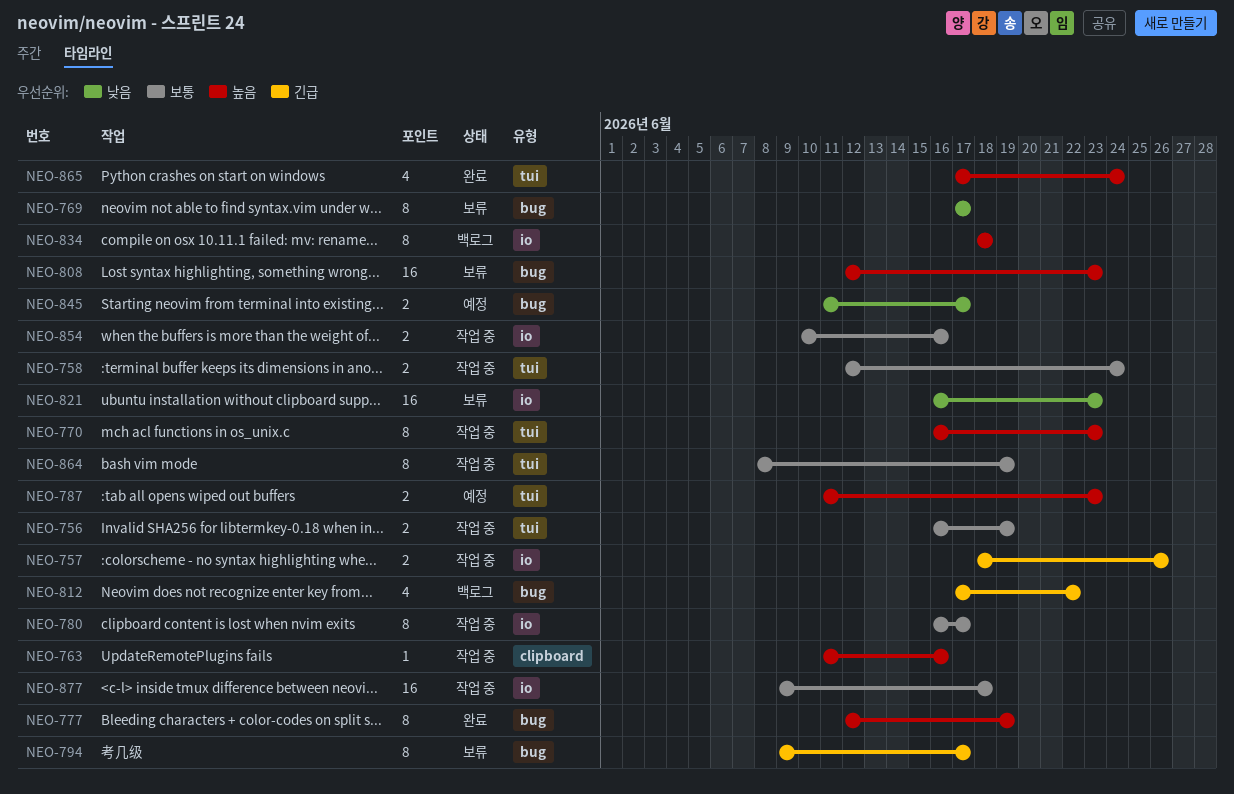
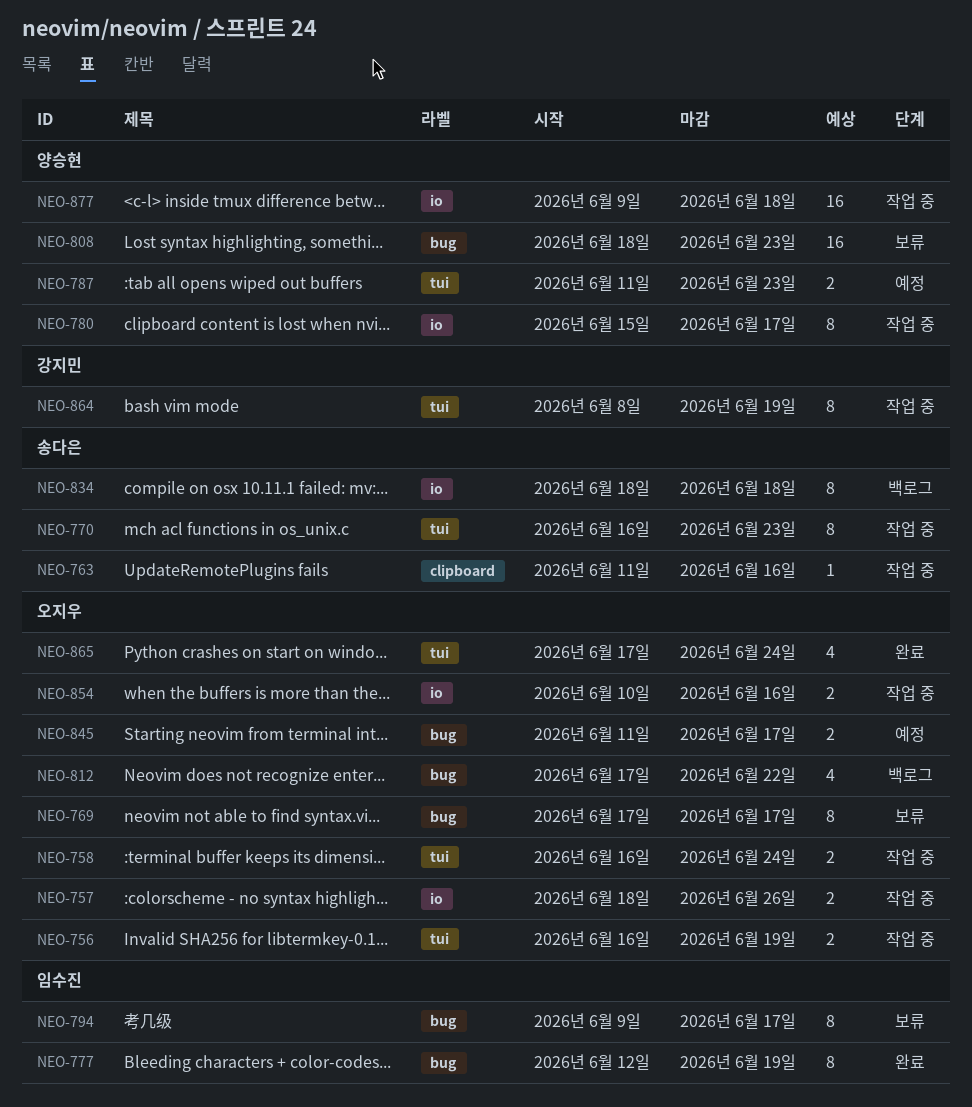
NEO-758, start: Jun 12 -> Jun 16
NEO-780, start: Jun 16 -> Jun 15
NEO-808, start: Jun 12 -> Jun 18
NEO-821: present -> none

